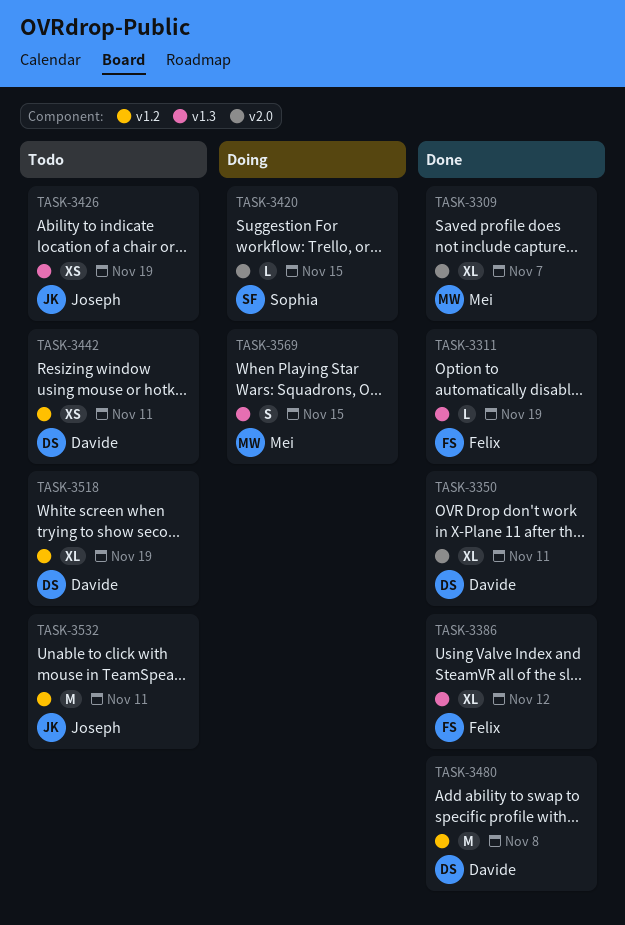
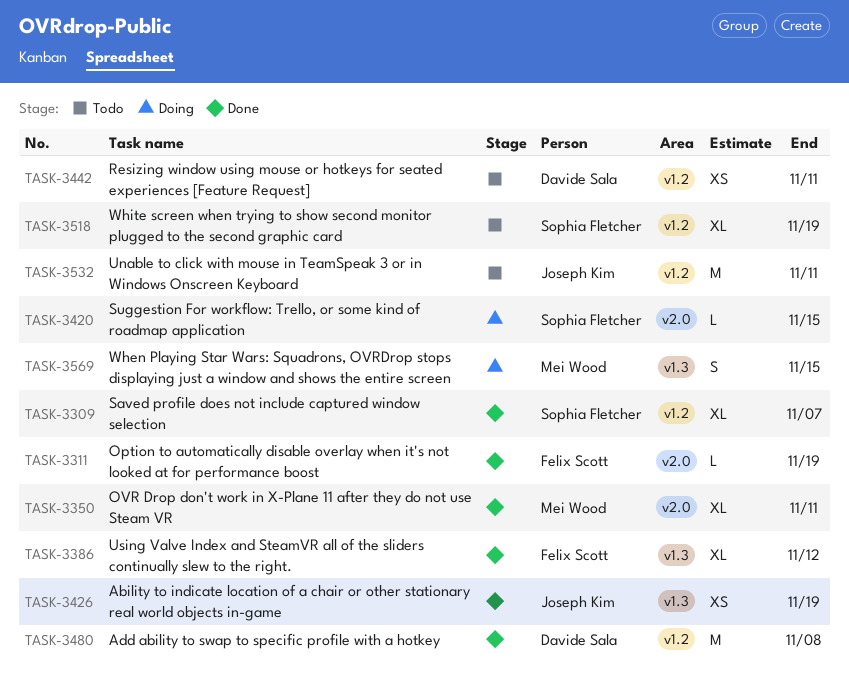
TASK-3309, owner: Mei Wood -> Sophia Fletcher
TASK-3309, label: v2.0 -> v1.2
TASK-3311, label: v1.3 -> v2.0
TASK-3350, owner: Davide Sala -> Mei Wood
TASK-3426, status: Todo -> Done
TASK-3518, owner: Davide Sala -> Sophia Fletcher

